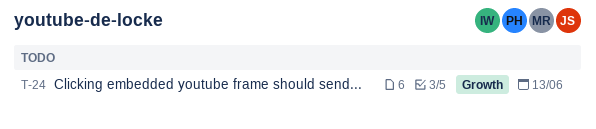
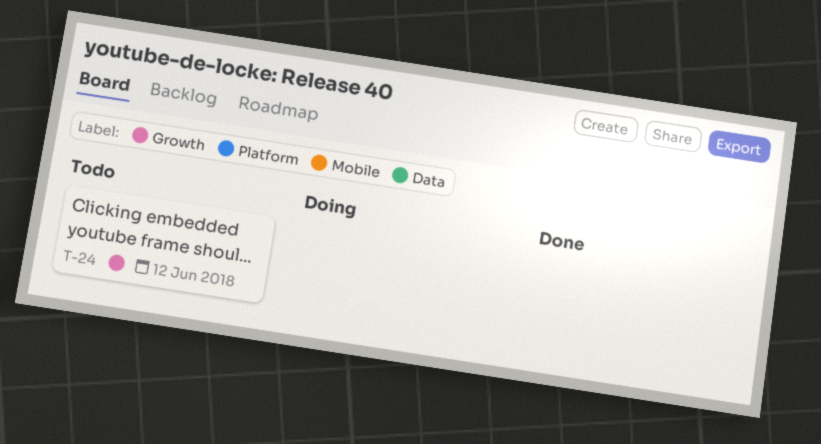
T-24, due: Jun 13 -> Jun 12

